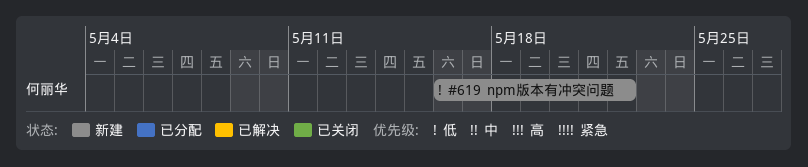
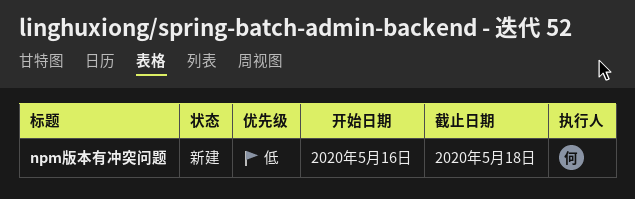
npm版本有冲突问题, due: May 22 -> May 18

